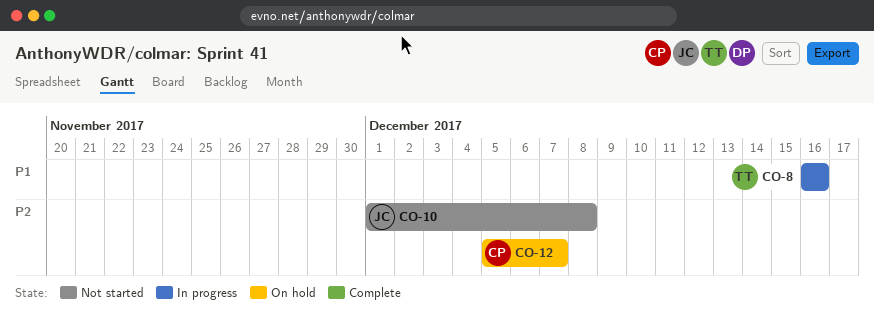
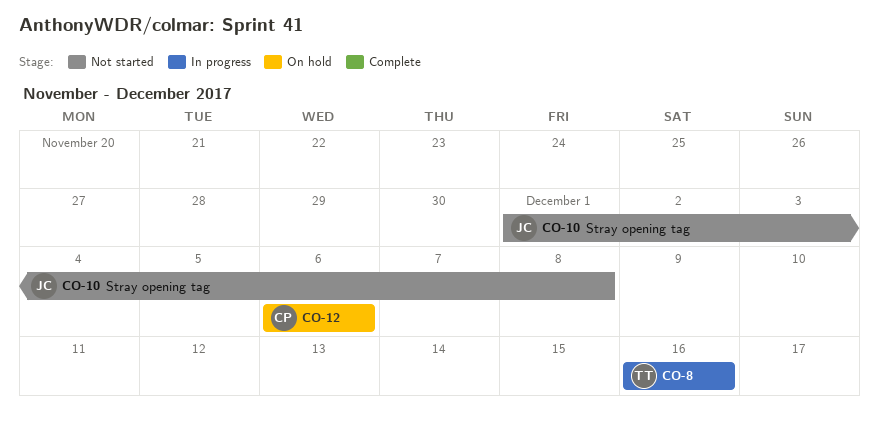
CO-12, start: Dec 5 -> Dec 6
CO-12, due: Dec 7 -> Dec 6

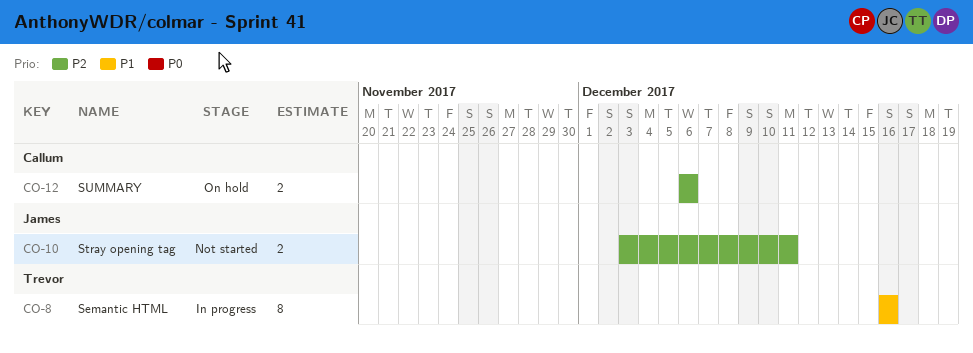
CO-10, start: Dec 1 -> Dec 3
CO-10, due: Dec 8 -> Dec 11

